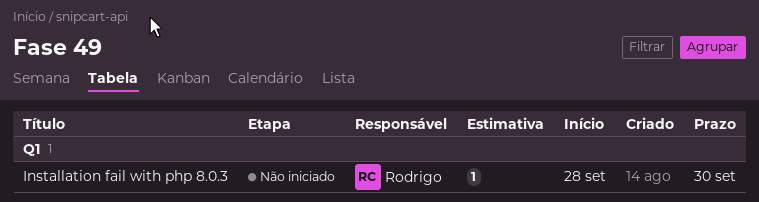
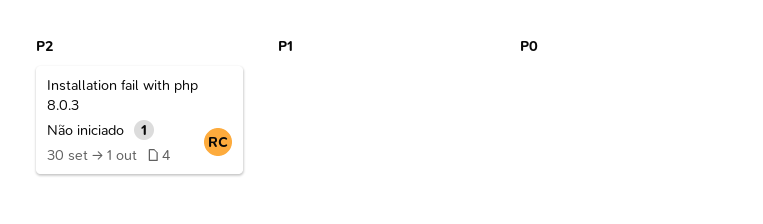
Installation fail with php 8.0.3, start: Sep 28 -> Sep 30
Installation fail with php 8.0.3, due: Sep 30 -> Oct 1

